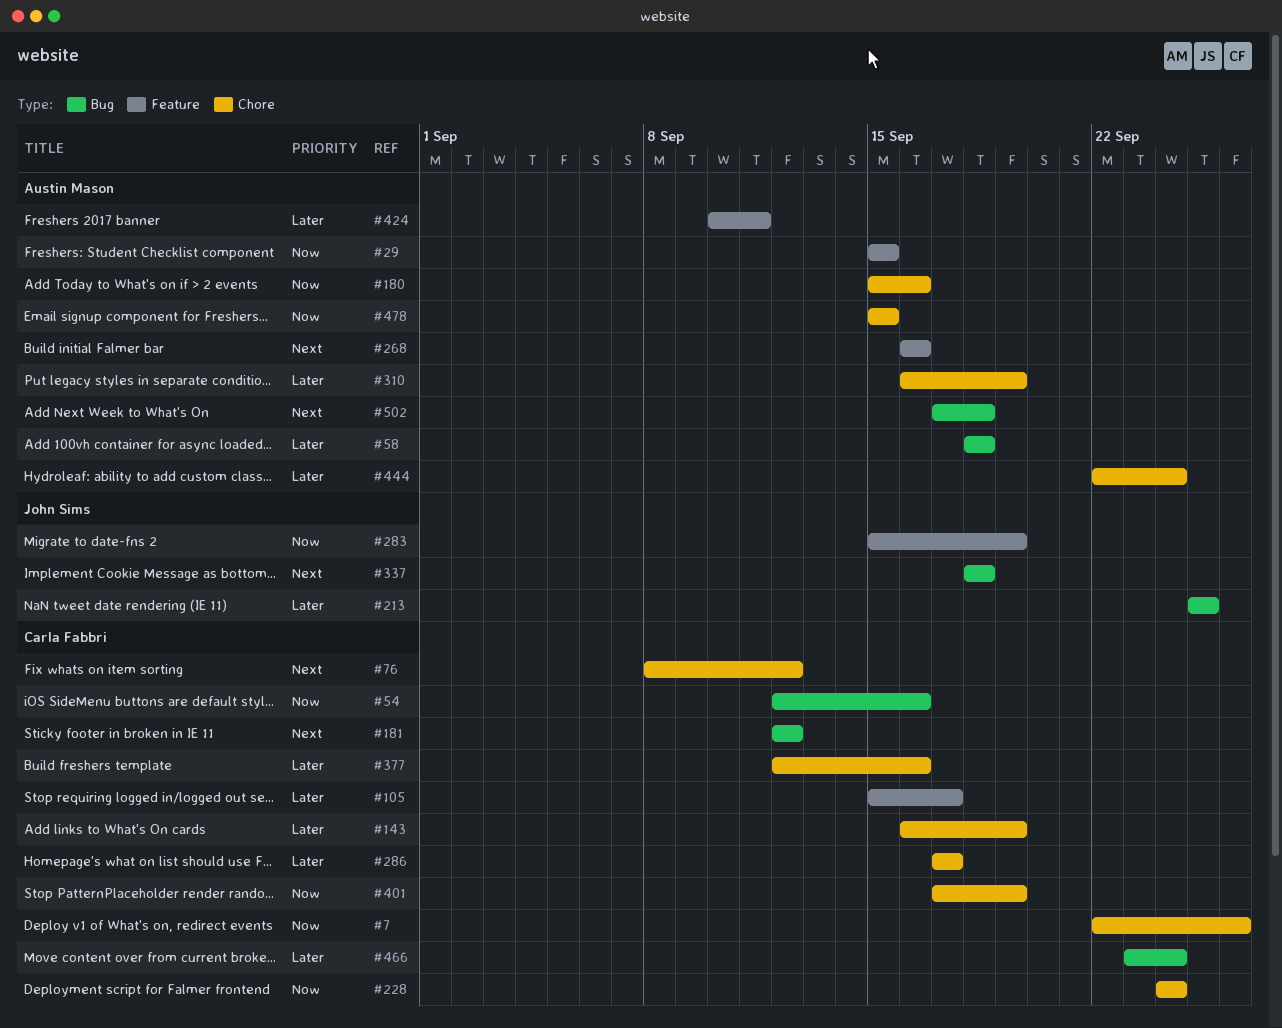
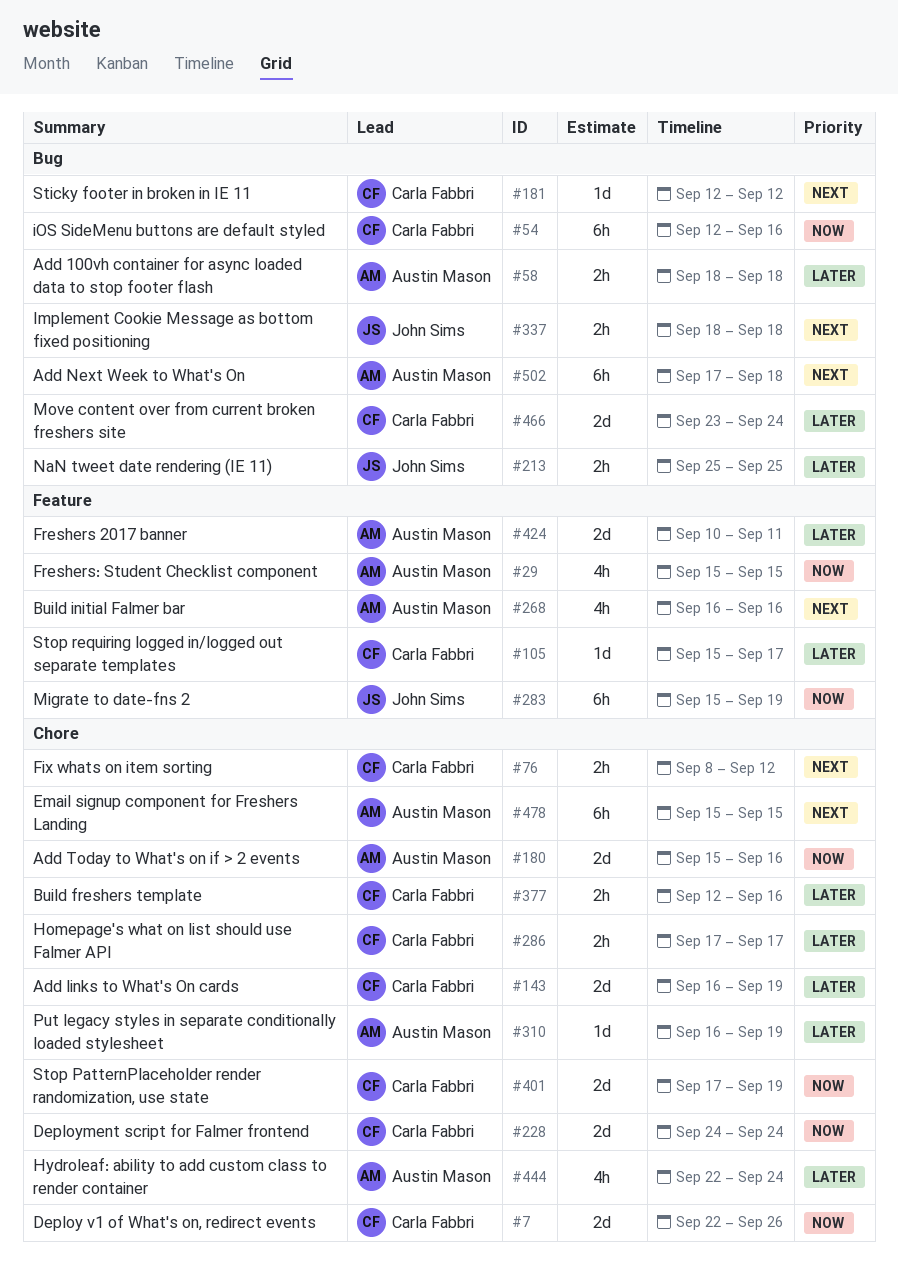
#478, priority: Now -> Next

